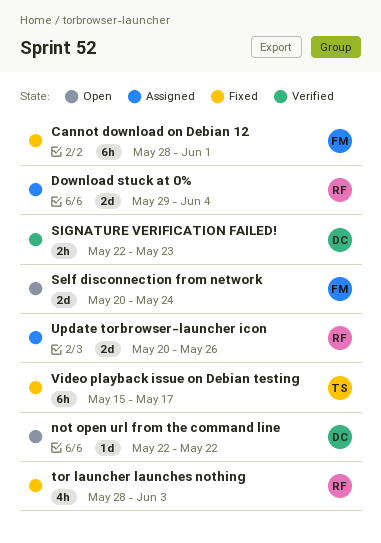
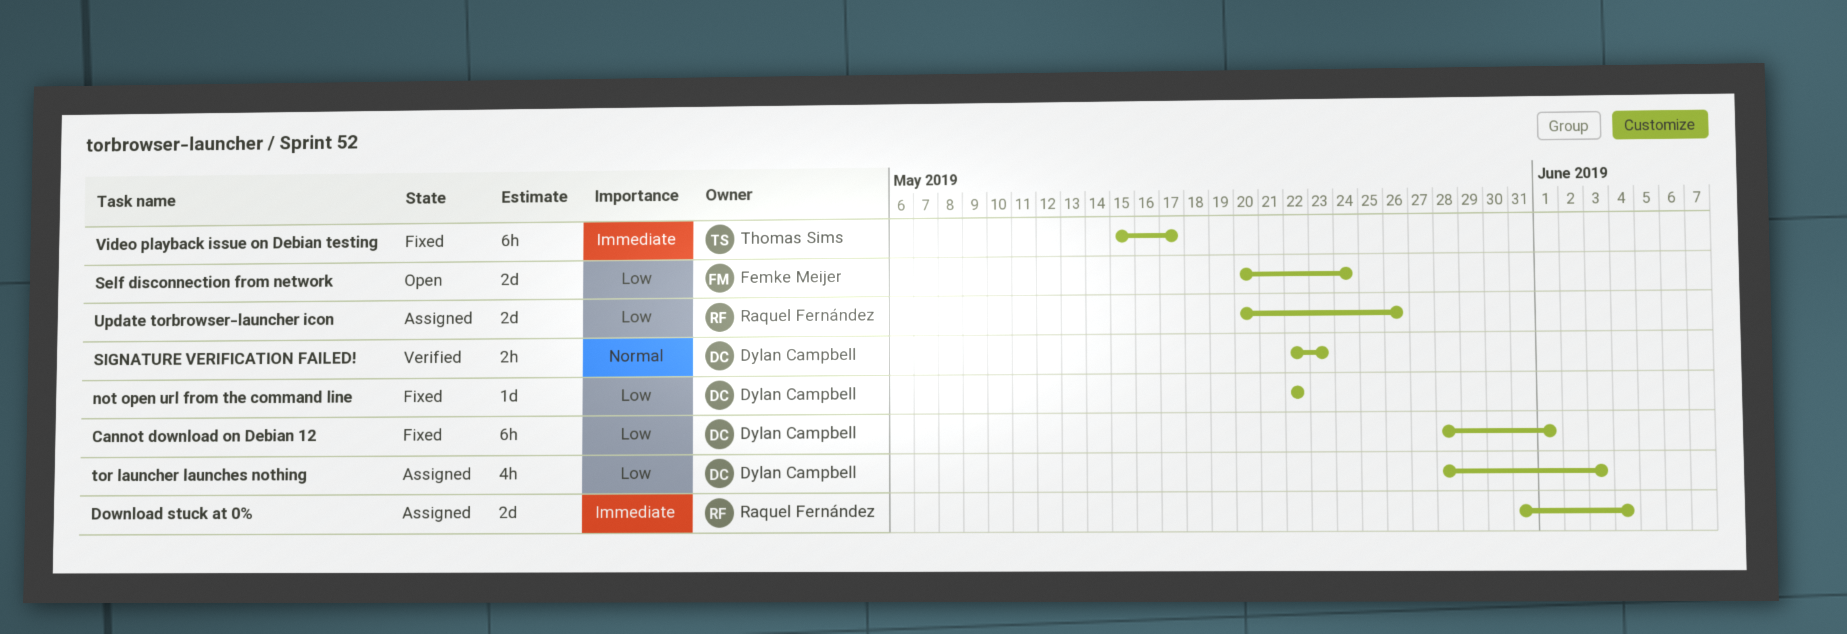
Cannot download on Debian 12, owner: Femke Meijer -> Dylan Campbell
Download stuck at 0%, start: May 29 -> May 31
not open url from the command line, status: Open -> Fixed
tor launcher launches nothing, status: Fixed -> Assigned
tor launcher launches nothing, owner: Raquel Fernández -> Dylan Campbell

